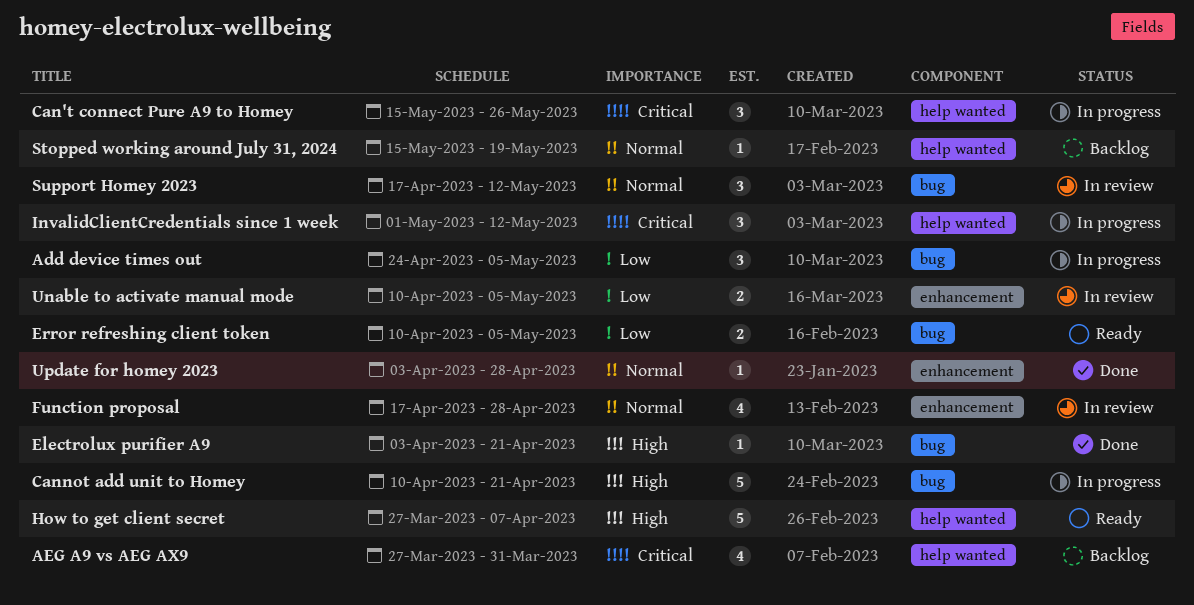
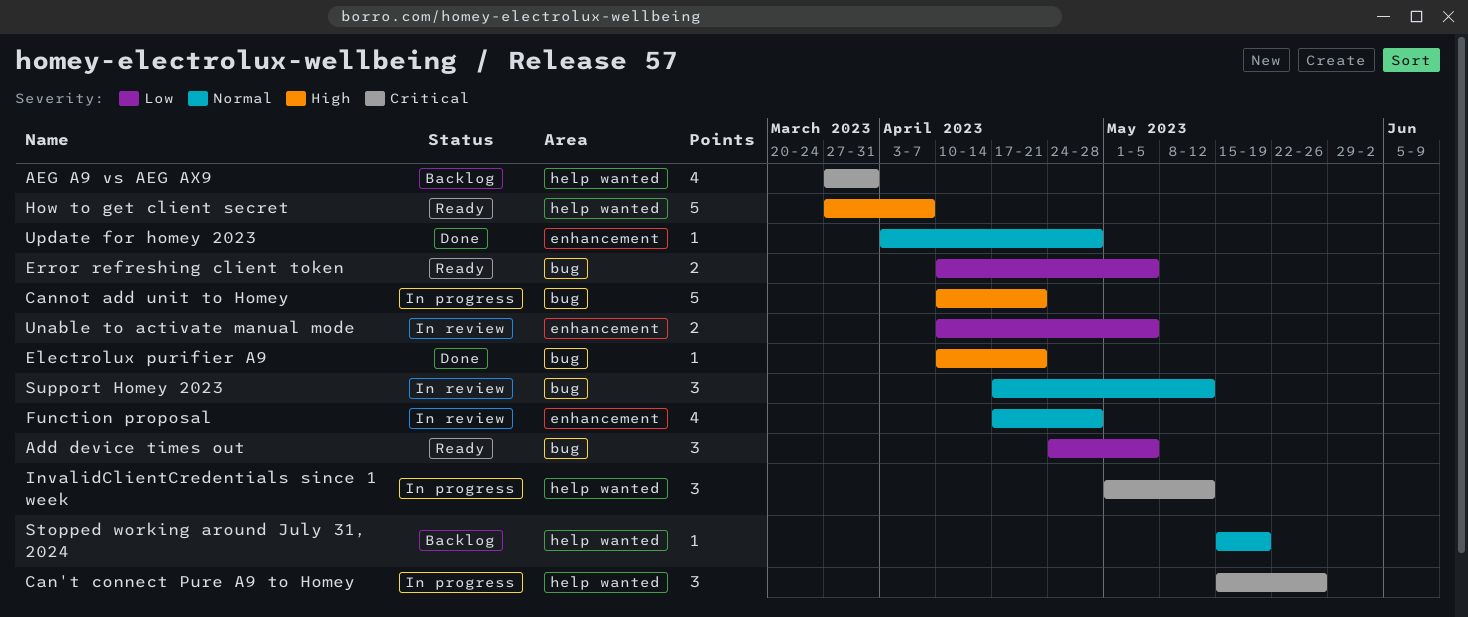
Add device times out, status: In progress -> Ready
Electrolux purifier A9, start: Apr 3 -> Apr 10

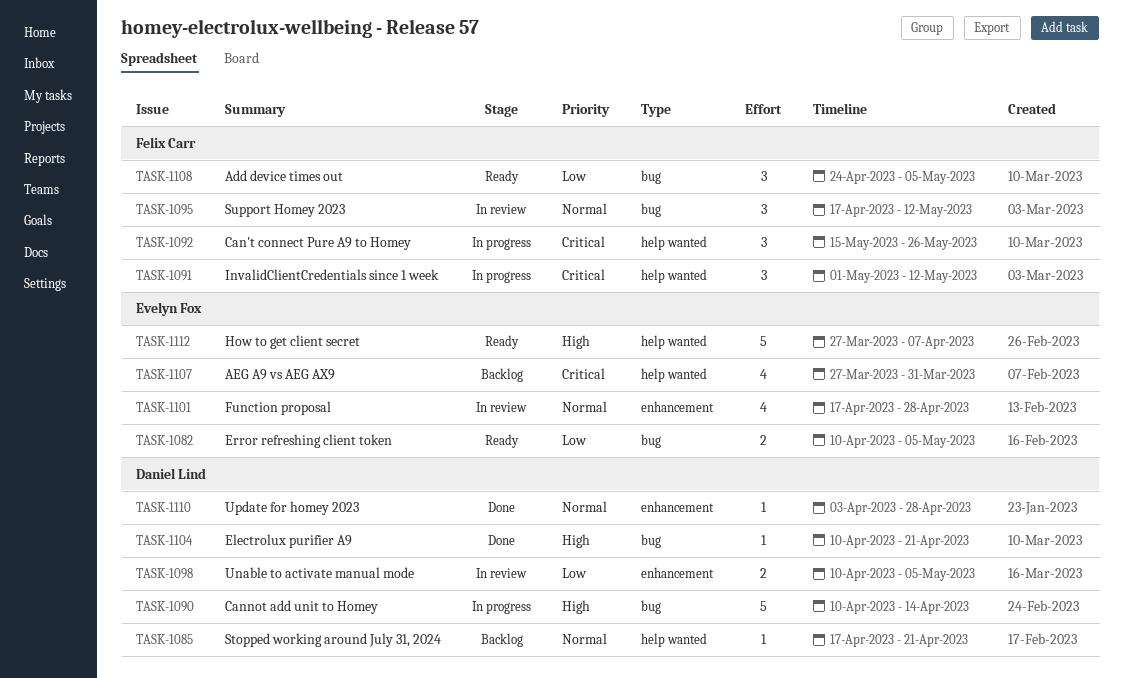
Cannot add unit to Homey, due: Apr 21 -> Apr 14
Stopped working around July 31, 2024, start: May 15 -> Apr 17
Stopped working around July 31, 2024, due: May 19 -> Apr 21

